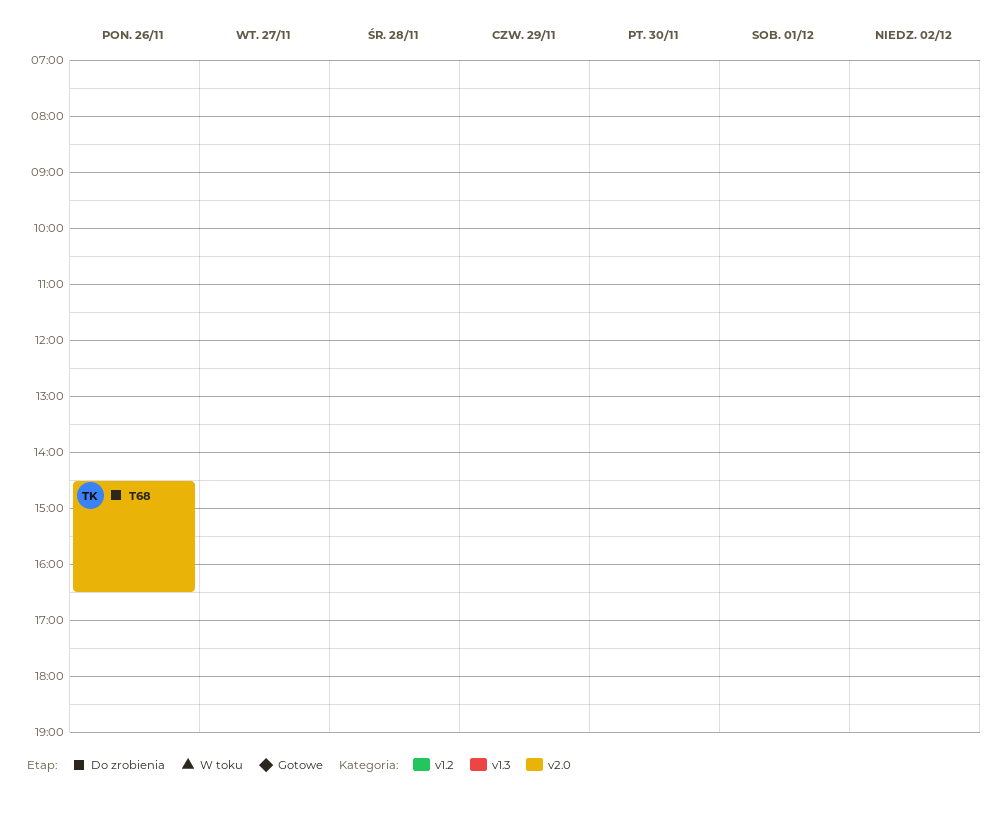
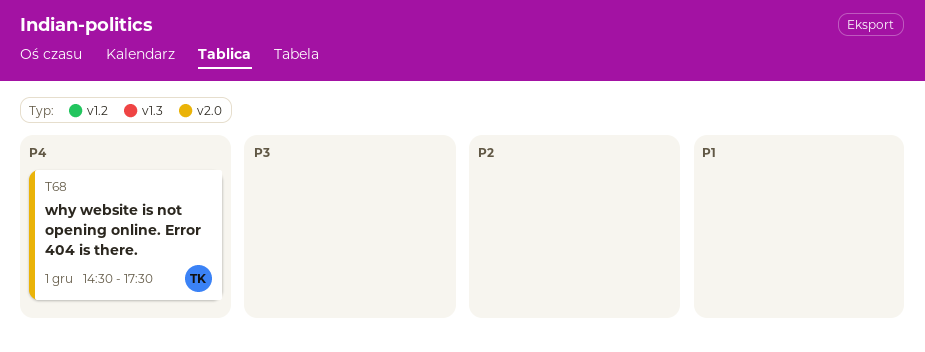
T68, day: Nov 26 -> Dec 1
T68, ends: 16:30 -> 17:30

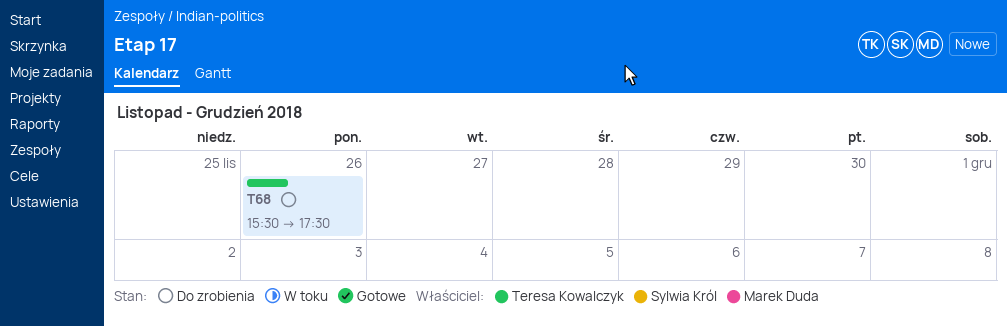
T68, day: Dec 1 -> Nov 26
T68, begins: 14:30 -> 15:30

